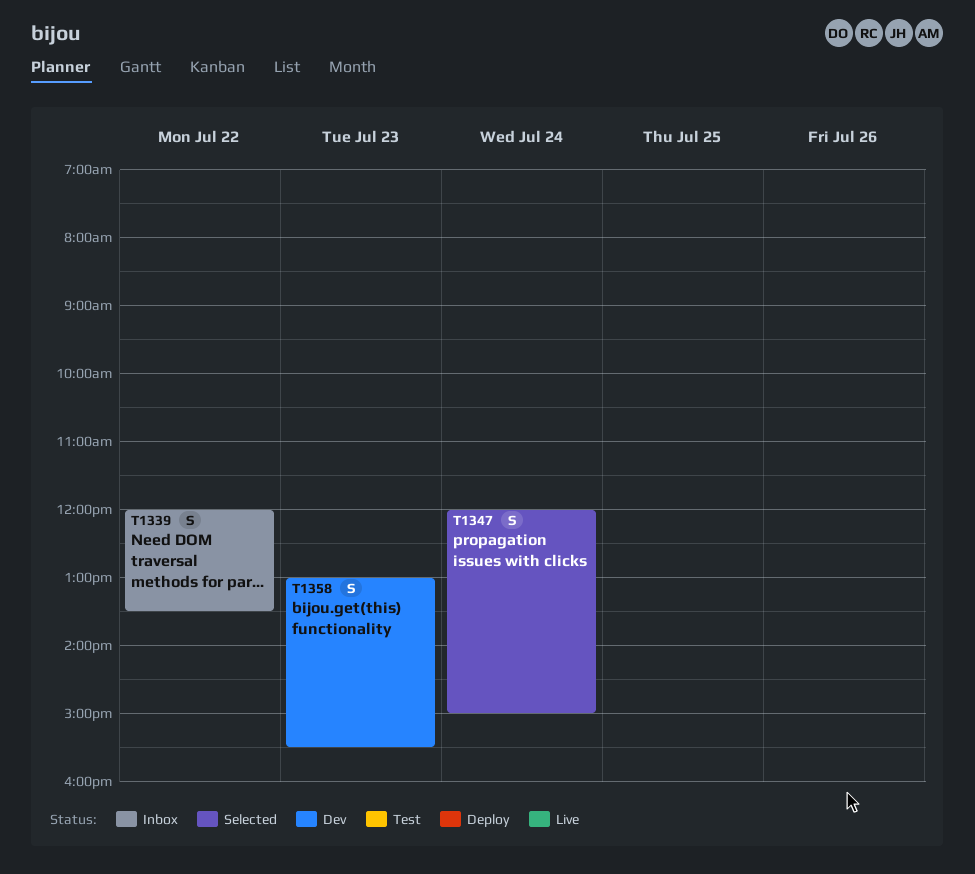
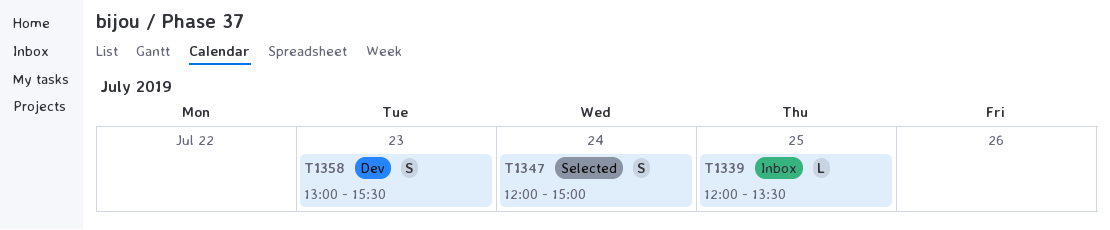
T1339, estimate: S -> L
T1339, day: Jul 22 -> Jul 25

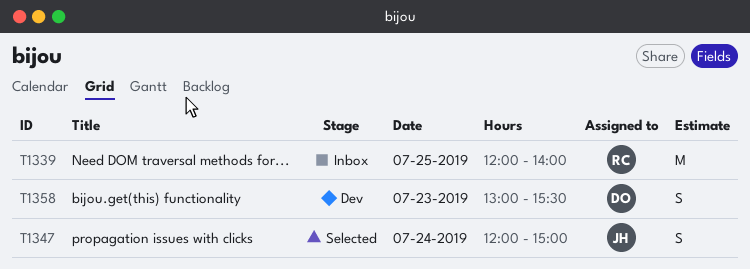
T1339, estimate: L -> M
T1339, ends: 13:30 -> 14:00

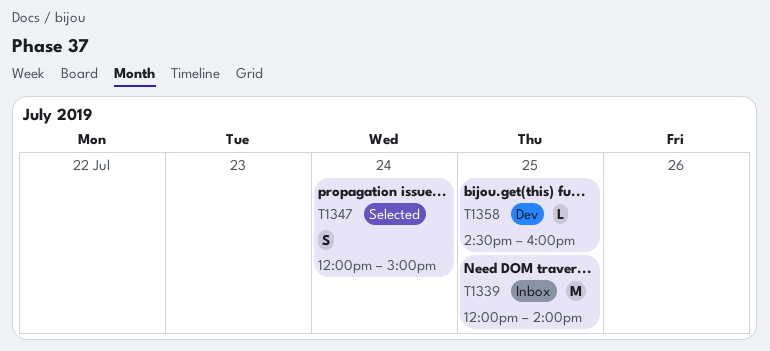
T1358, estimate: S -> L
T1358, day: Jul 23 -> Jul 25
T1358, begins: 13:00 -> 14:30
T1358, ends: 15:30 -> 16:00

